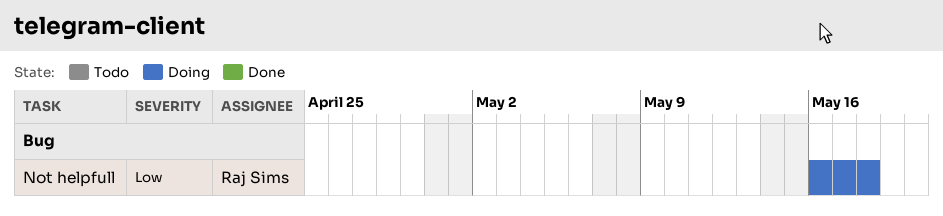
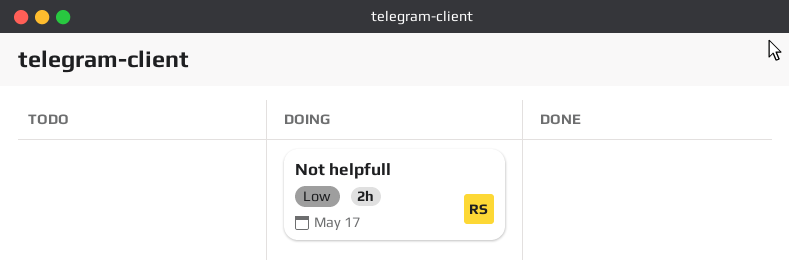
Not helpfull, due: May 18 -> May 17

